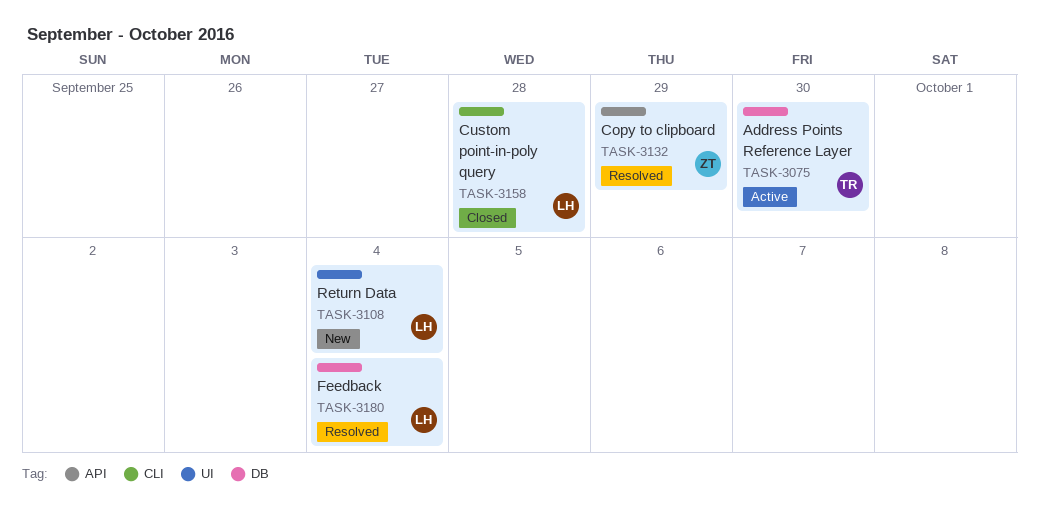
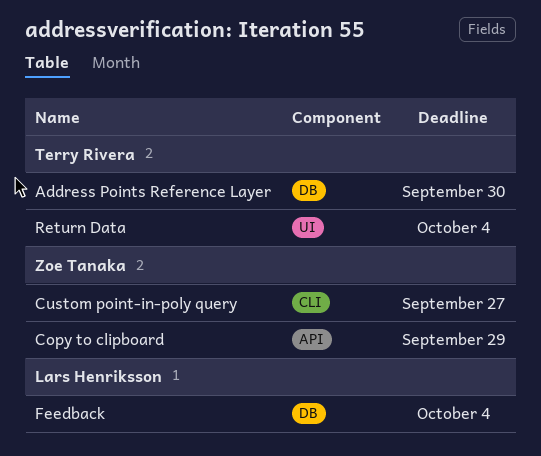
Custom point-in-poly query, owner: Lars Henriksson -> Zoe Tanaka
Custom point-in-poly query, due: Sep 28 -> Sep 27
Return Data, owner: Lars Henriksson -> Terry Rivera

